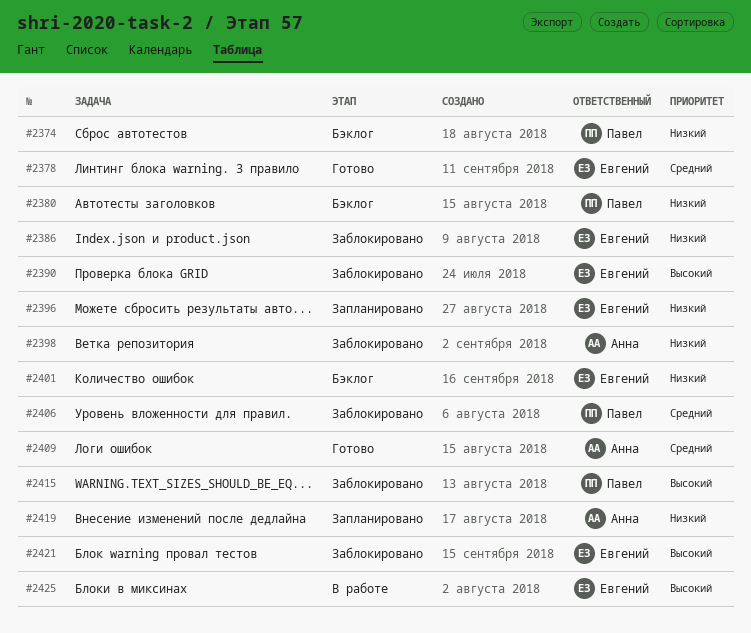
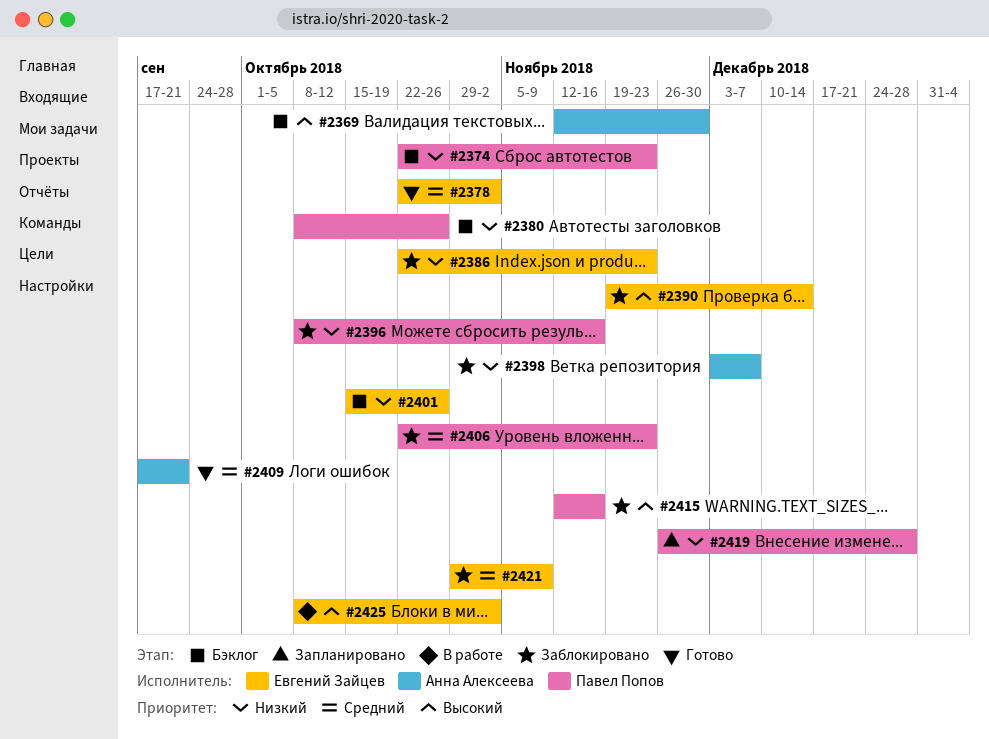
#2369: none -> present
#2396, status: Запланировано -> Заблокировано
#2396, owner: Евгений Зайцев -> Павел Попов
#2419, owner: Анна Алексеева -> Павел Попов
#2421, priority: Высокий -> Средний

